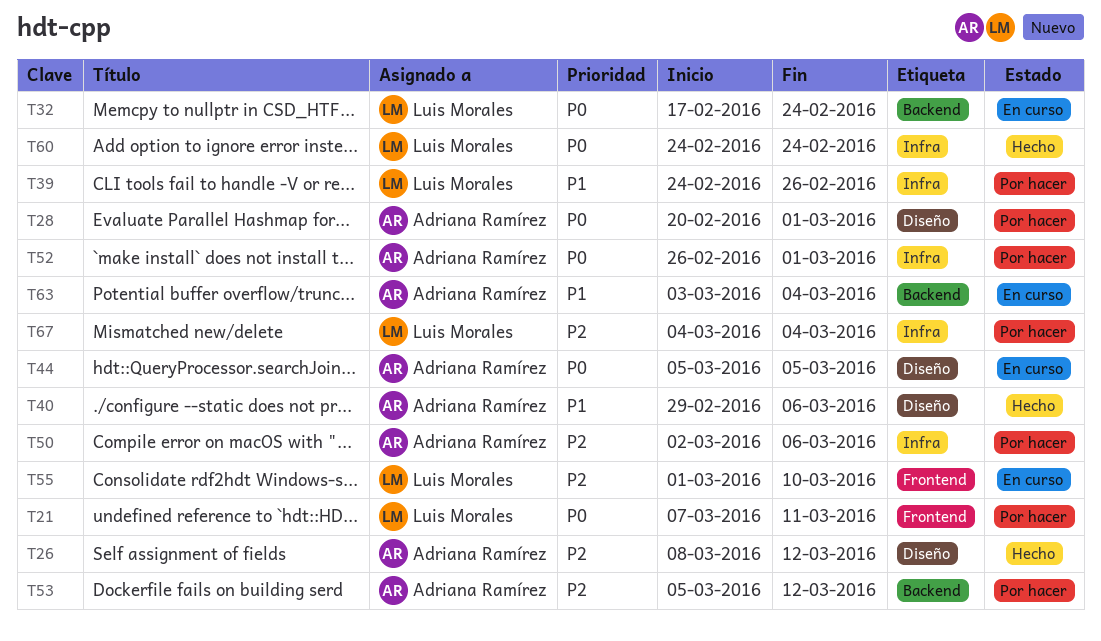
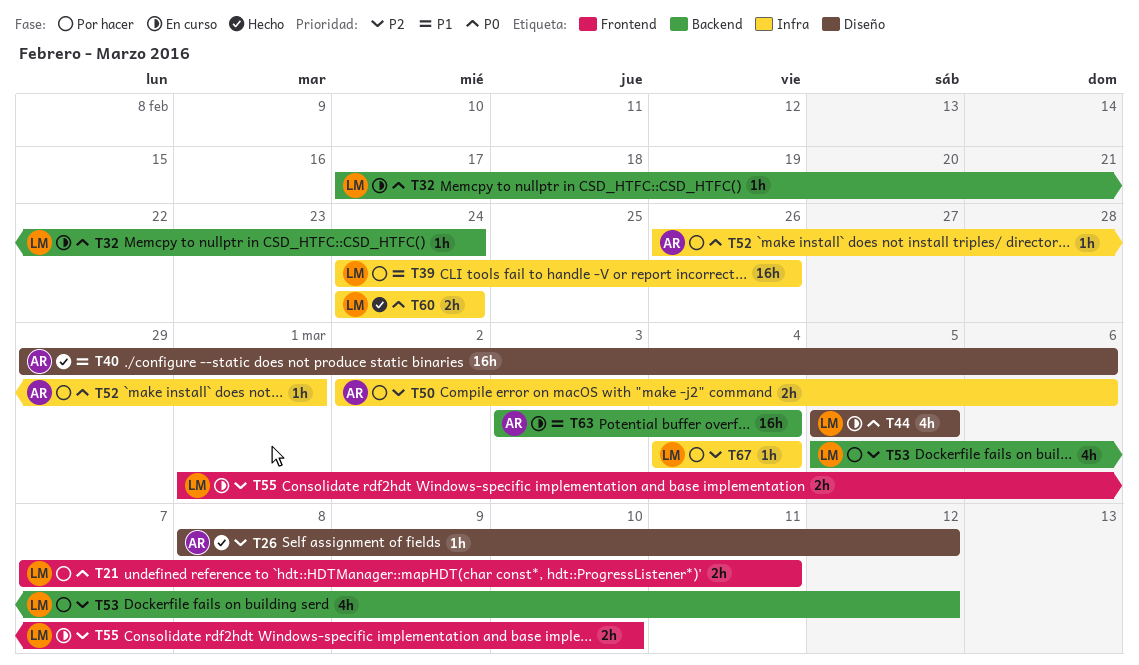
T28: present -> none
T44, owner: Adriana Ramírez -> Luis Morales
T53, owner: Adriana Ramírez -> Luis Morales

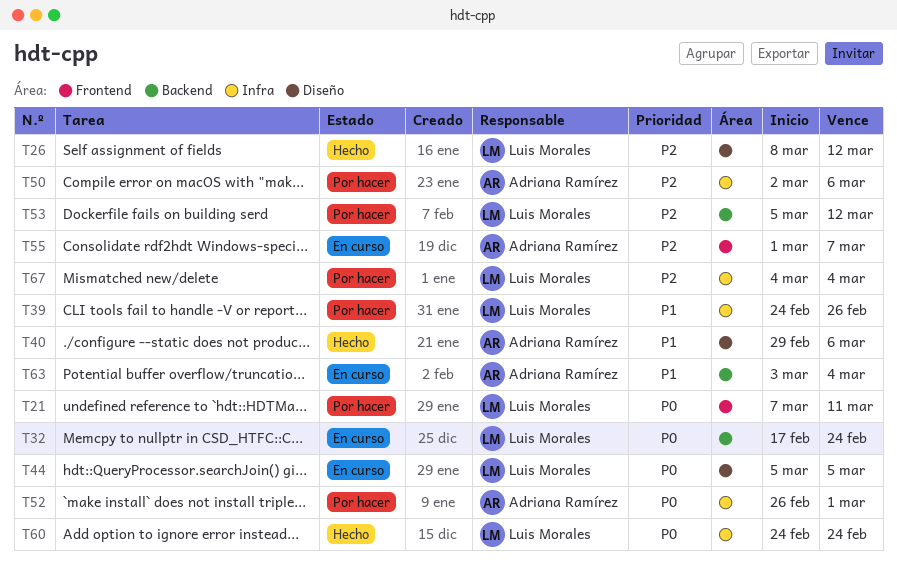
T26, owner: Adriana Ramírez -> Luis Morales
T55, owner: Luis Morales -> Adriana Ramírez
T55, due: Mar 10 -> Mar 7

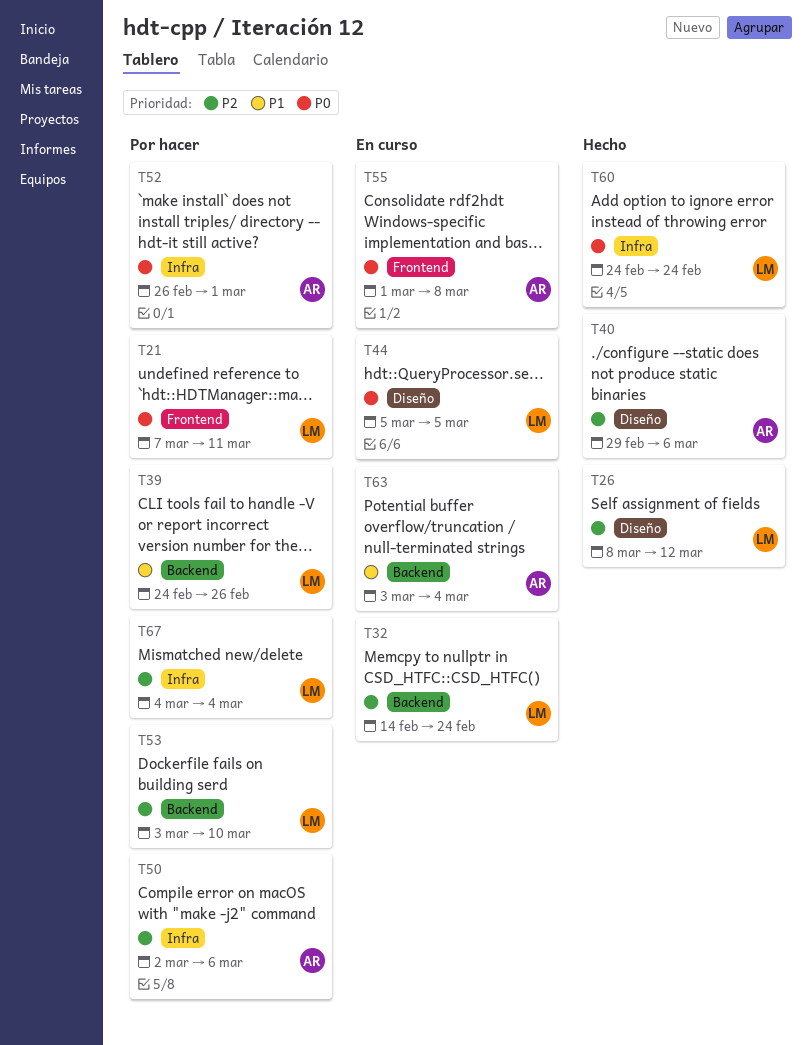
T32, priority: P0 -> P2
T32, start: Feb 17 -> Feb 14
T39, label: Infra -> Backend
T40, priority: P1 -> P2
T53, start: Mar 5 -> Mar 3
T53, due: Mar 12 -> Mar 10
T55, priority: P2 -> P0
T55, due: Mar 7 -> Mar 8

